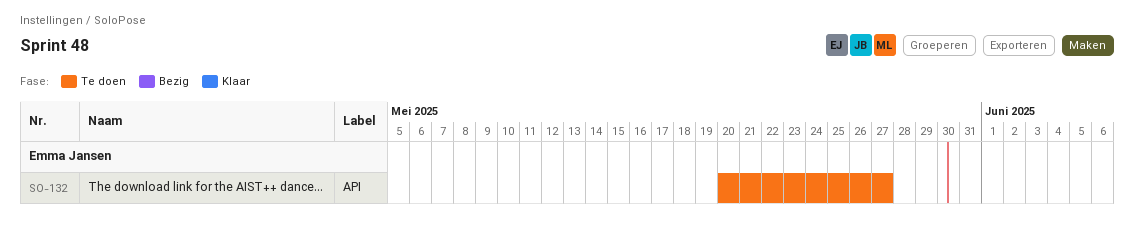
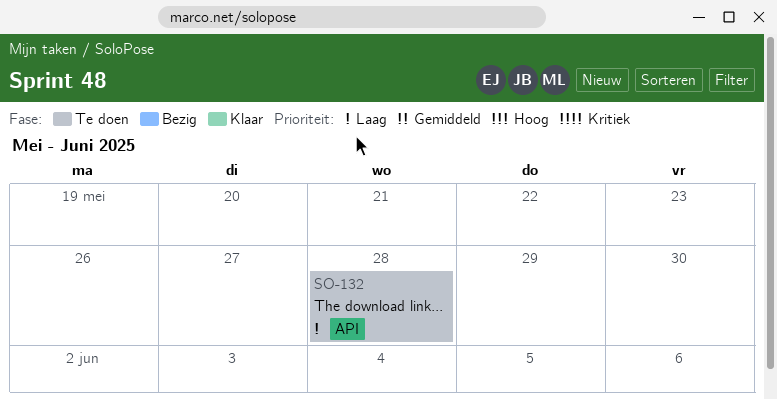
SO-132, due: May 27 -> May 28

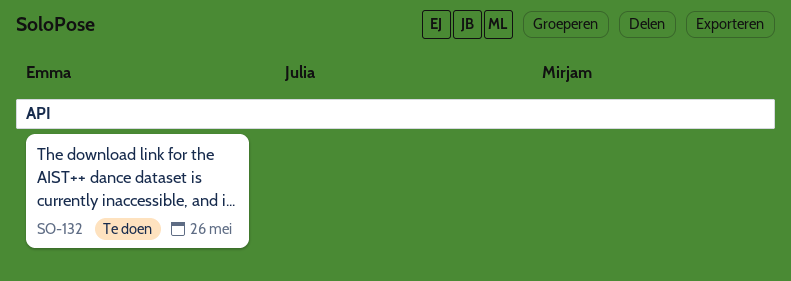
SO-132, due: May 28 -> May 26

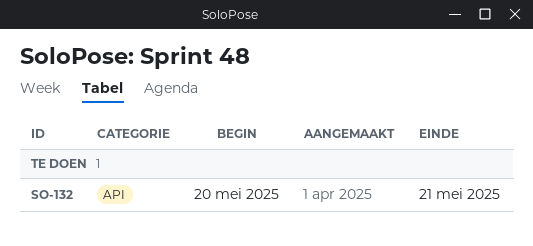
SO-132, due: May 26 -> May 21

